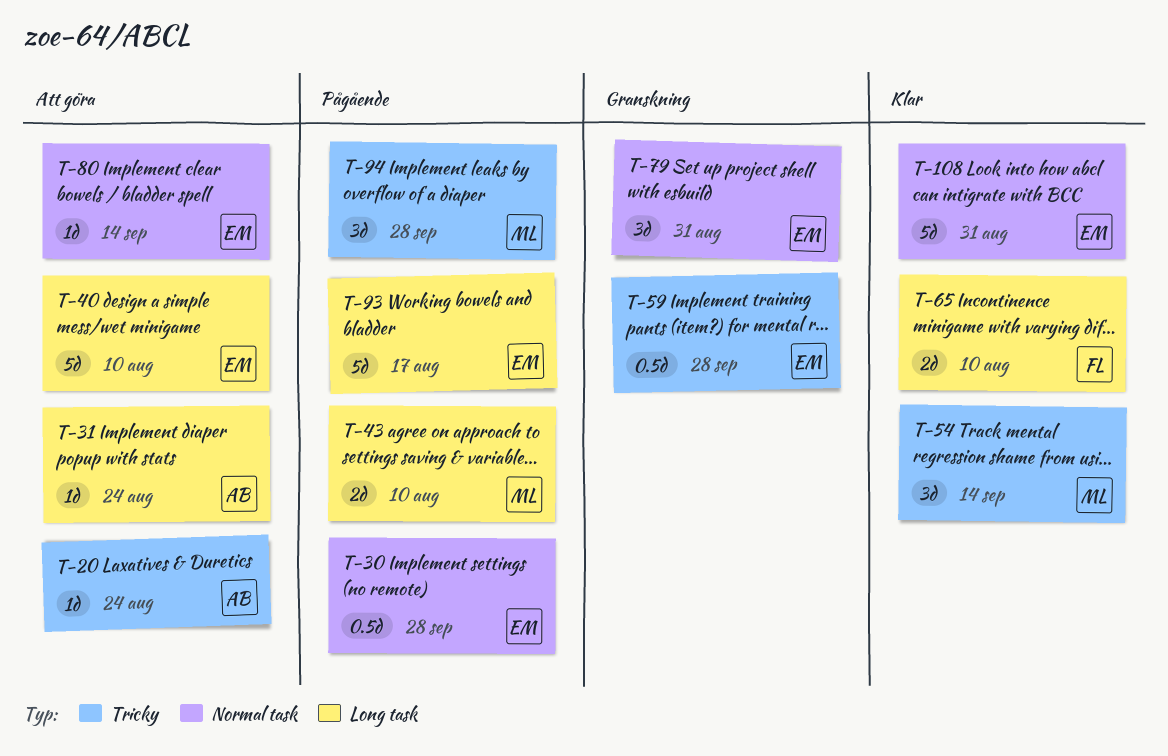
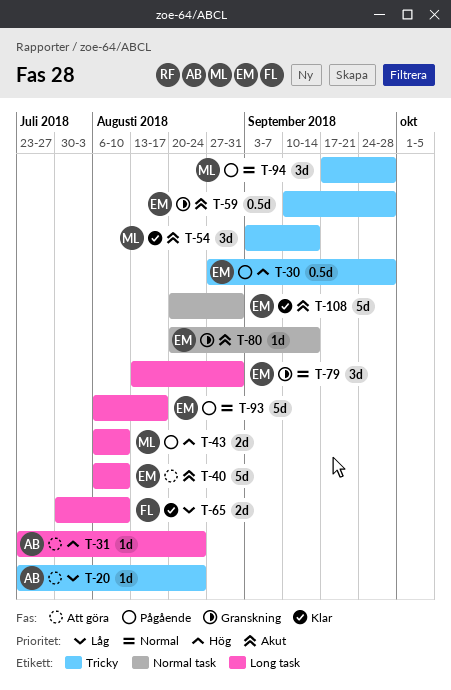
T-30, label: Normal task -> Tricky
T-79, label: Normal task -> Long task
T-80, status: Att göra -> Granskning

